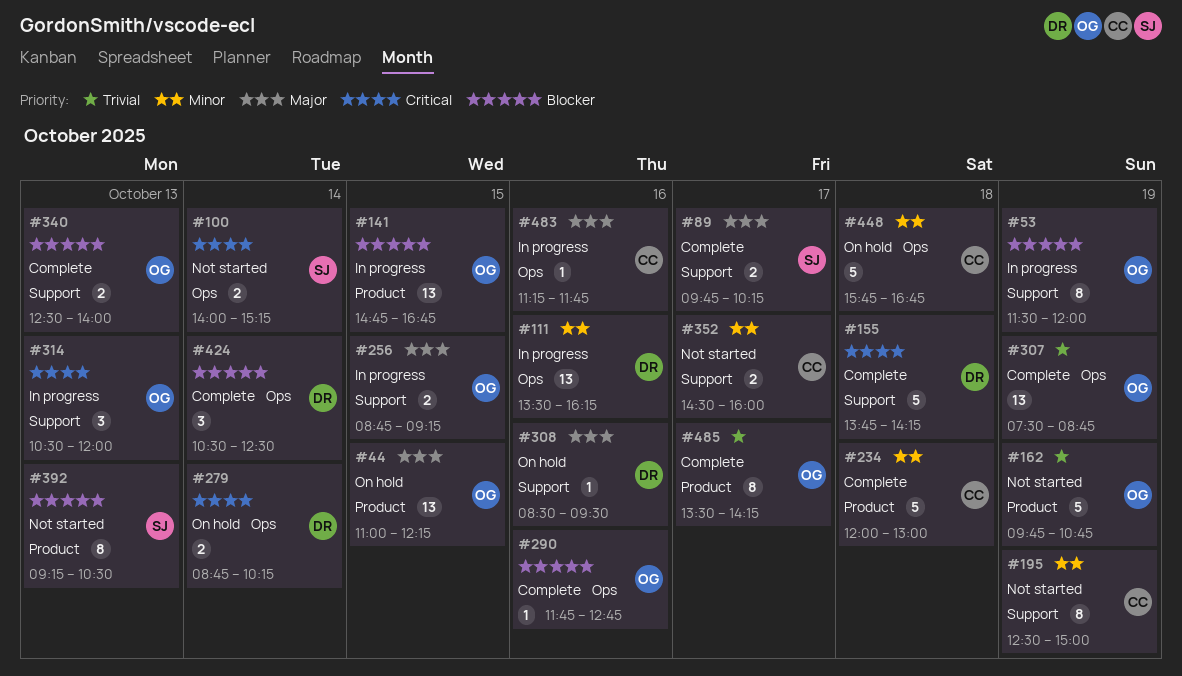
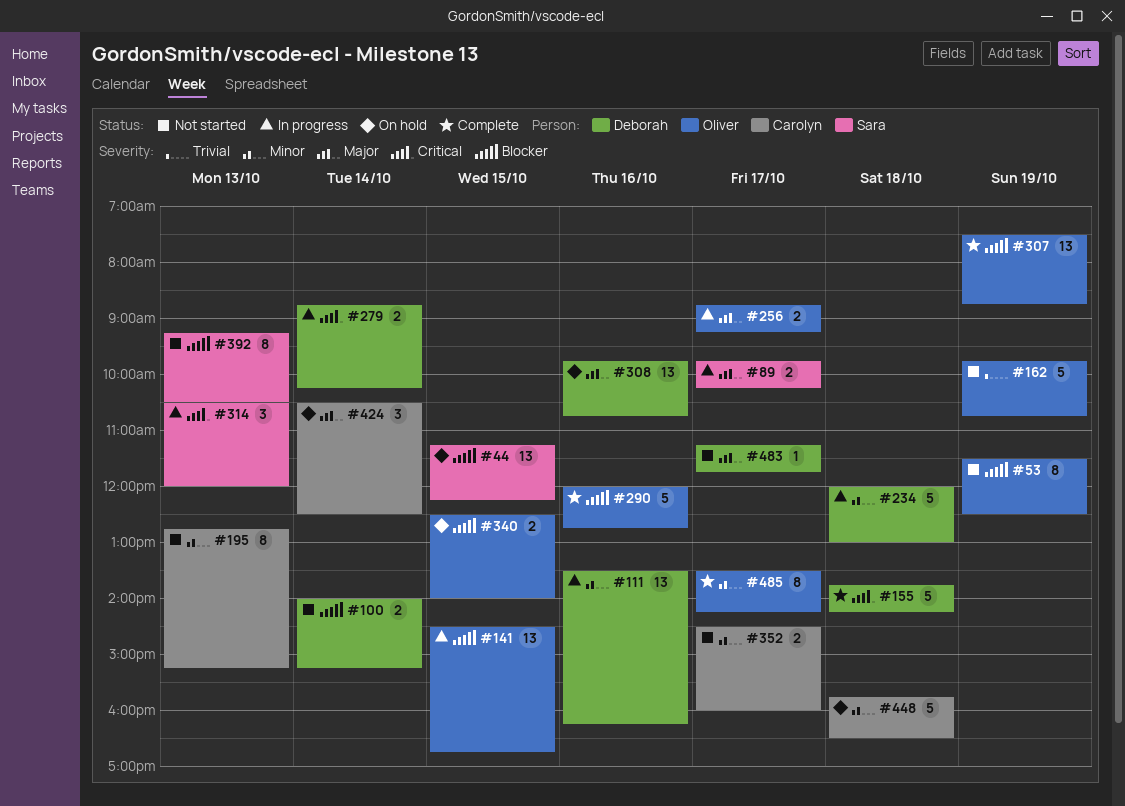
#44, owner: Oliver -> Sara
#44, priority: Major -> Blocker
#44, begins: 11:00 -> 11:15
#53, status: In progress -> Not started
#53, ends: 12:00 -> 12:30
#89, status: Complete -> In progress
#100, owner: Sara -> Deborah
#100, priority: Critical -> Blocker
#141, begins: 14:45 -> 14:30
#195, day: Oct 19 -> Oct 13
#195, begins: 12:30 -> 12:45
#195, ends: 15:00 -> 15:15
#234, status: Complete -> In progress
#234, owner: Carolyn -> Deborah
#256, day: Oct 15 -> Oct 17
#279, status: On hold -> In progress
#290, estimate: 1 -> 5
#290, begins: 11:45 -> 12:00
#307, priority: Trivial -> Blocker
#308, estimate: 1 -> 13
#308, begins: 08:30 -> 09:45
#308, ends: 09:30 -> 10:45
#314, owner: Oliver -> Sara
#340, status: Complete -> On hold
#340, day: Oct 13 -> Oct 15
#424, status: Complete -> On hold
#424, owner: Deborah -> Carolyn
#424, priority: Blocker -> Major
#448, ends: 16:45 -> 16:30
#483, status: In progress -> Not started
#483, owner: Carolyn -> Deborah
#483, day: Oct 16 -> Oct 17
#485, priority: Trivial -> Minor

